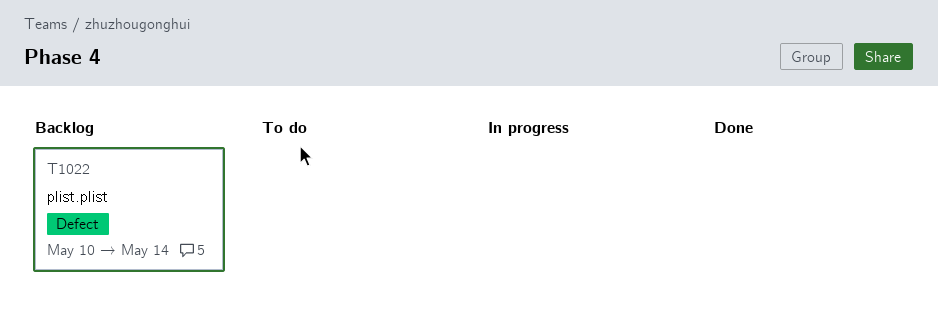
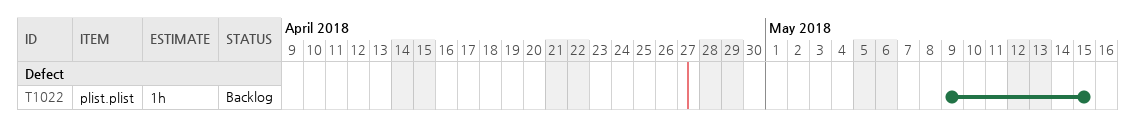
T1022, start: May 10 -> May 9
T1022, due: May 14 -> May 15

